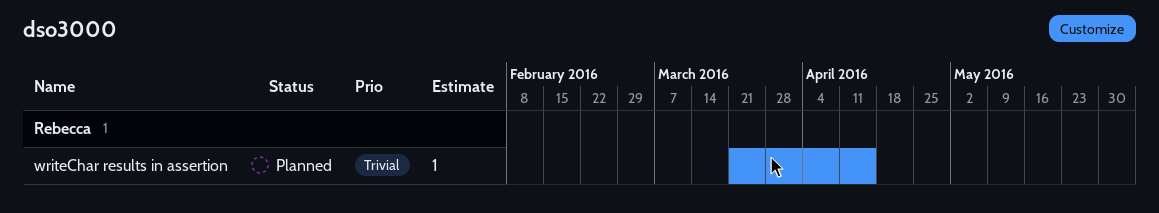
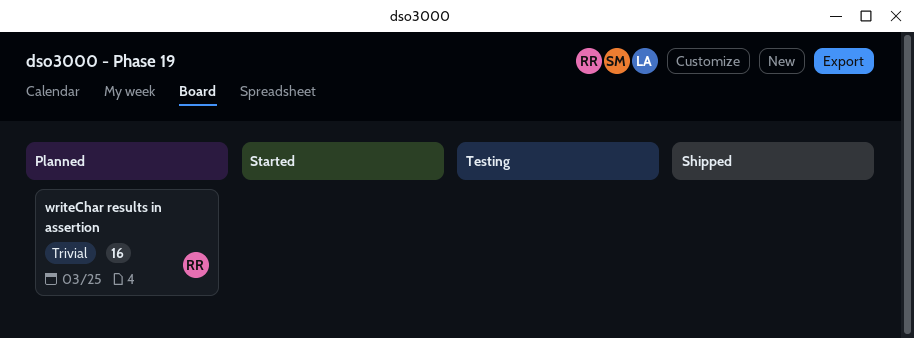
writeChar results in assertion, estimate: 1 -> 16
writeChar results in assertion, due: Apr 15 -> Mar 25

